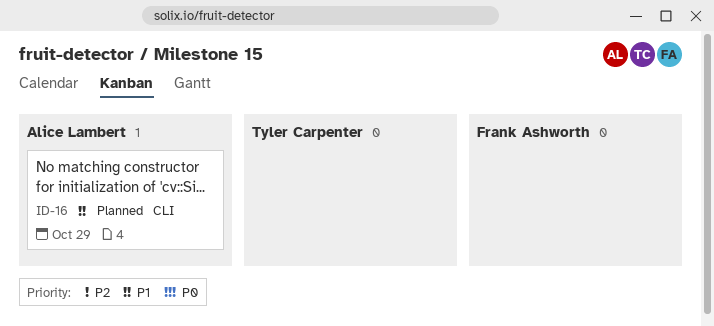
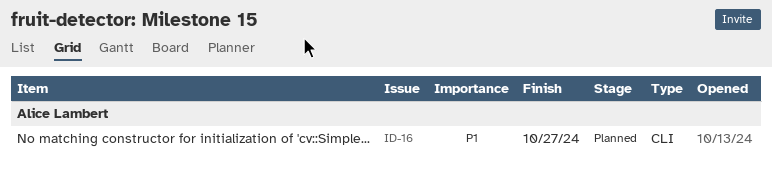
ID-16, due: Oct 29 -> Oct 27

